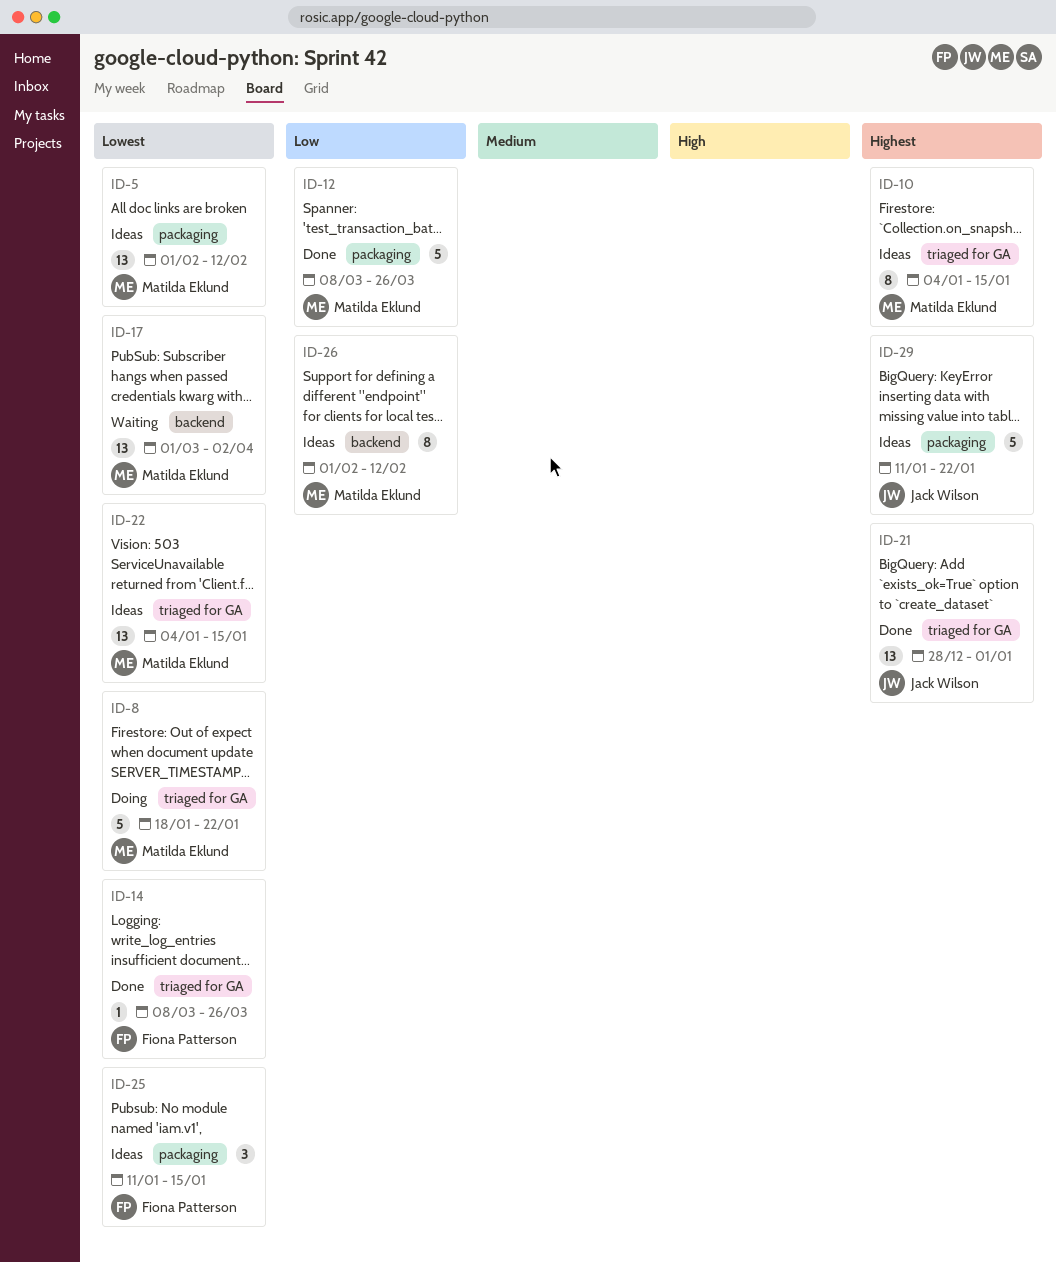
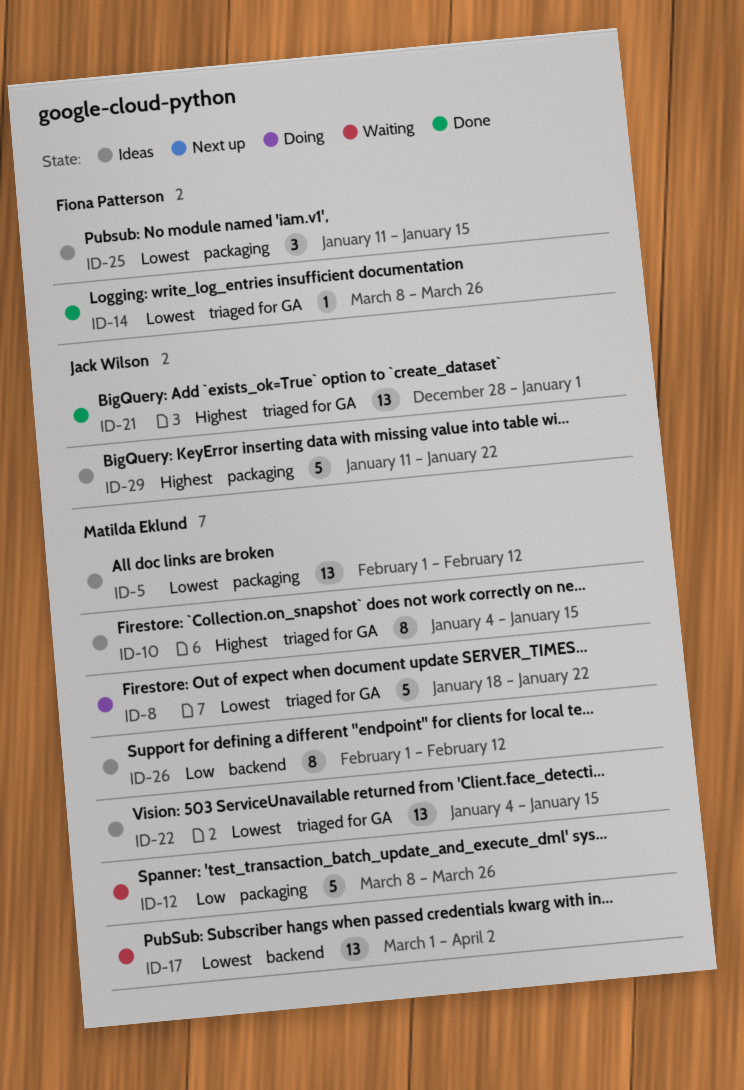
ID-12, status: Done -> Waiting

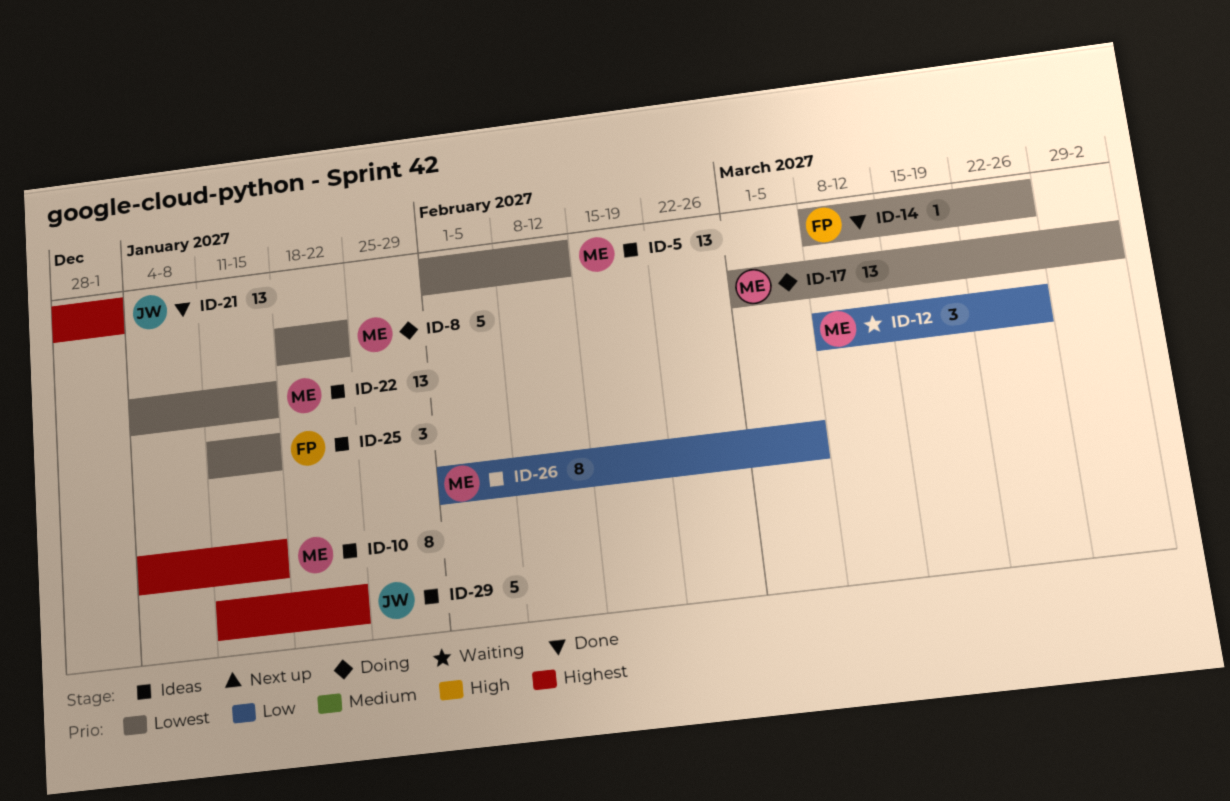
ID-12, estimate: 5 -> 3
ID-17, status: Waiting -> Doing
ID-26, due: Feb 12 -> Mar 5

